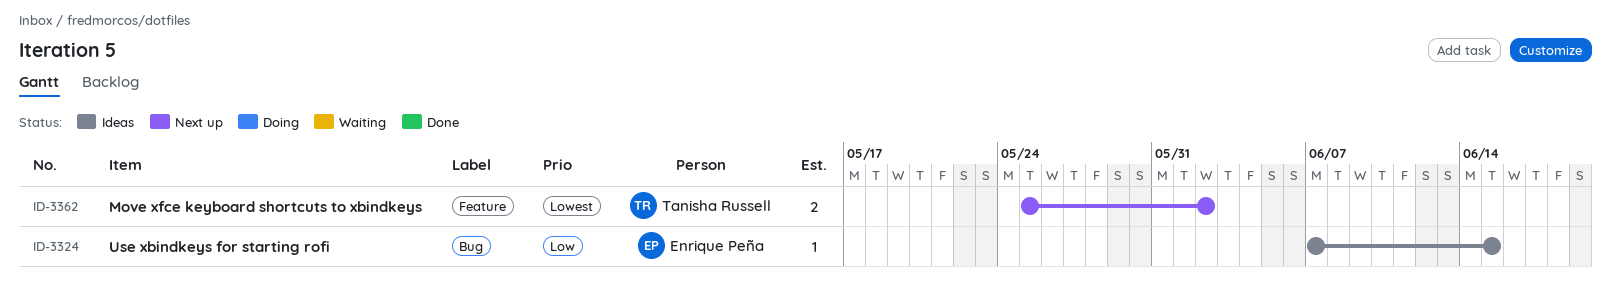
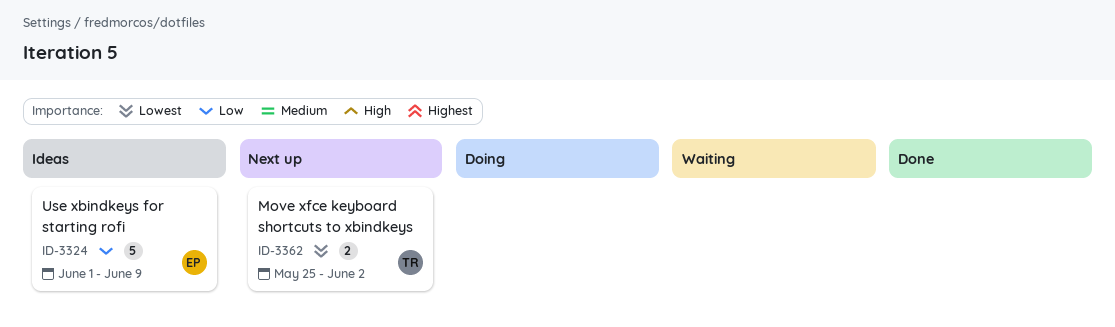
ID-3324, estimate: 1 -> 5
ID-3324, start: Jun 7 -> Jun 1
ID-3324, due: Jun 15 -> Jun 9

